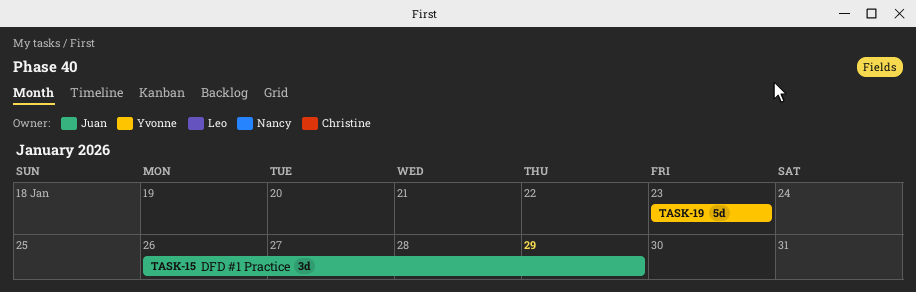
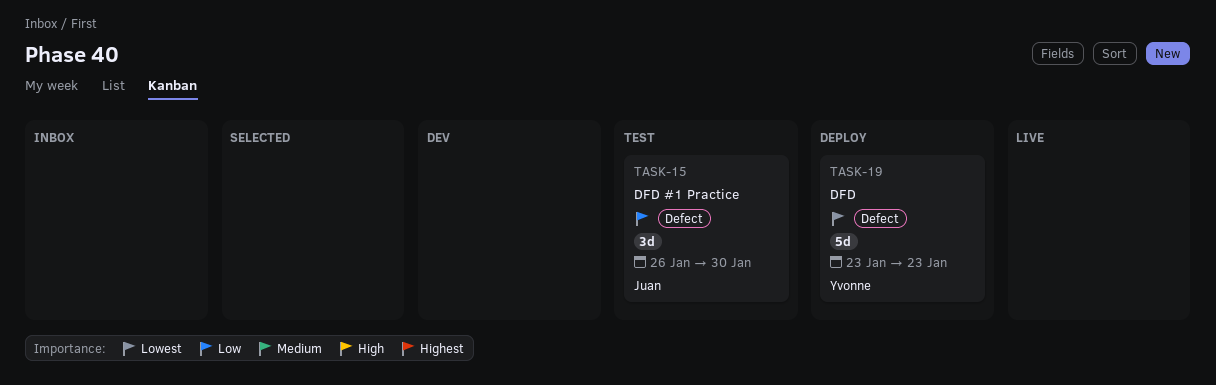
TASK-15, due: Jan 29 -> Jan 30

